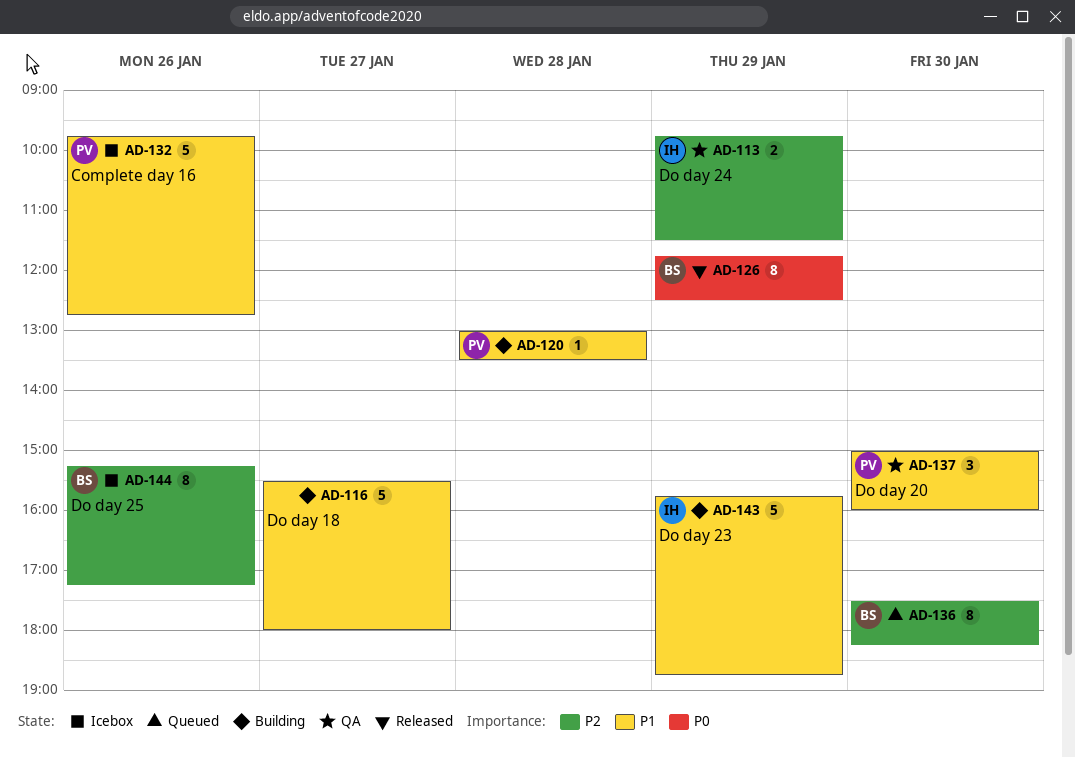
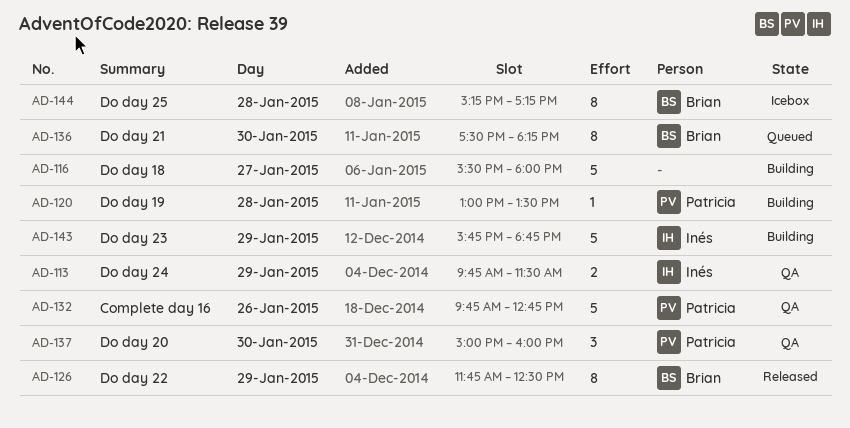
AD-132, status: Icebox -> QA
AD-144, day: Jan 26 -> Jan 28

